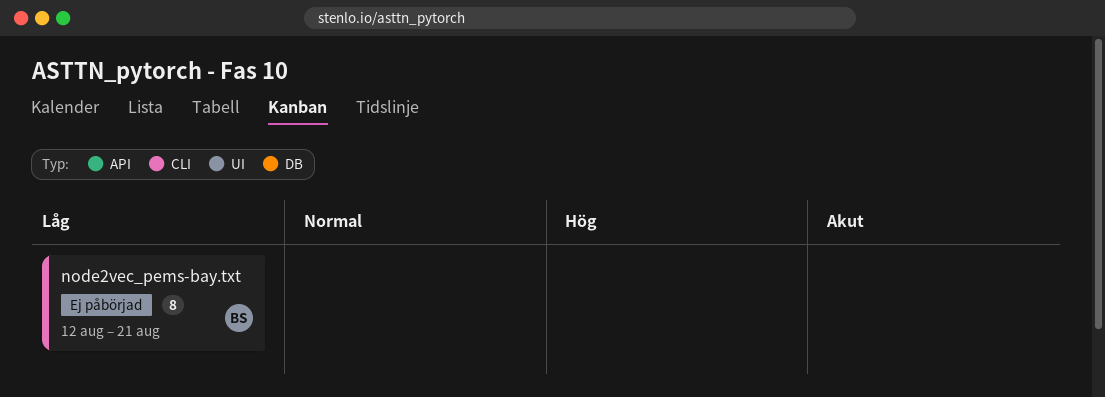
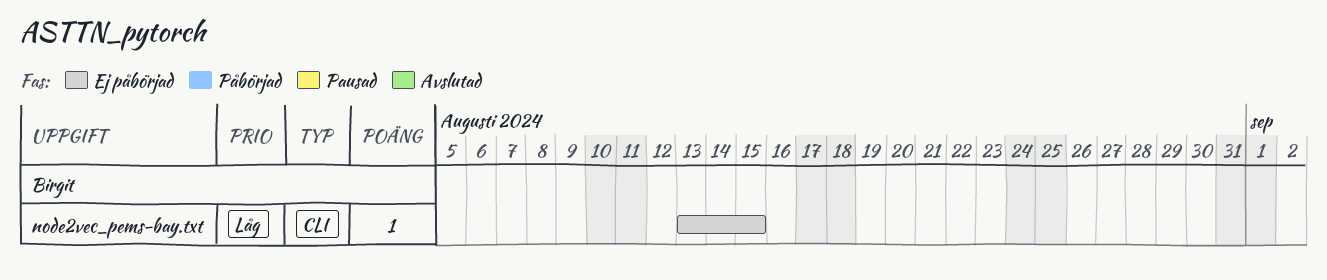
node2vec_pems-bay.txt, estimate: 8 -> 1
node2vec_pems-bay.txt, start: Aug 12 -> Aug 13
node2vec_pems-bay.txt, due: Aug 21 -> Aug 15

